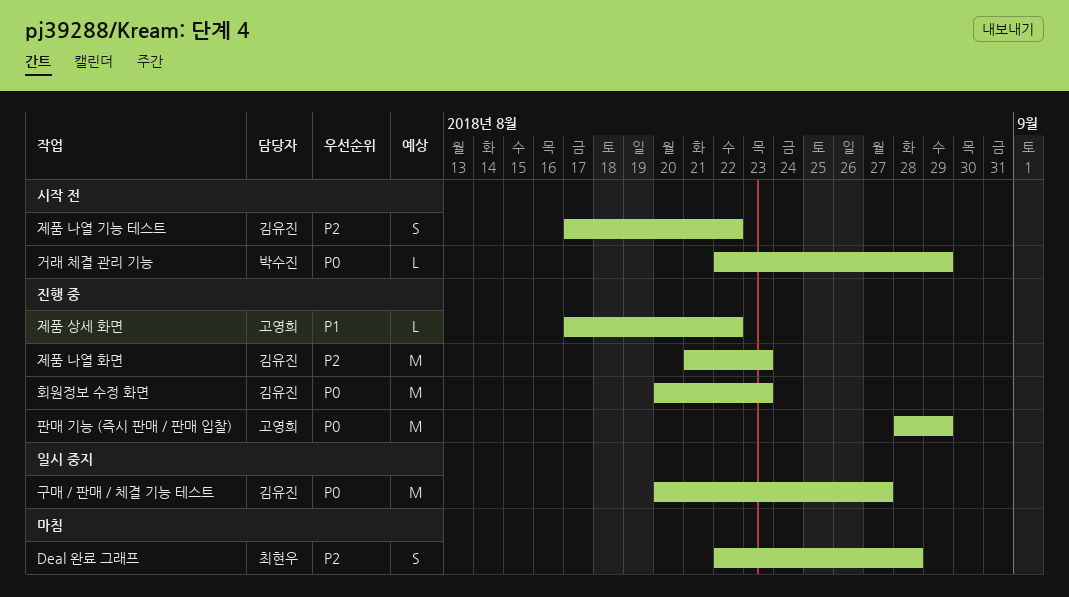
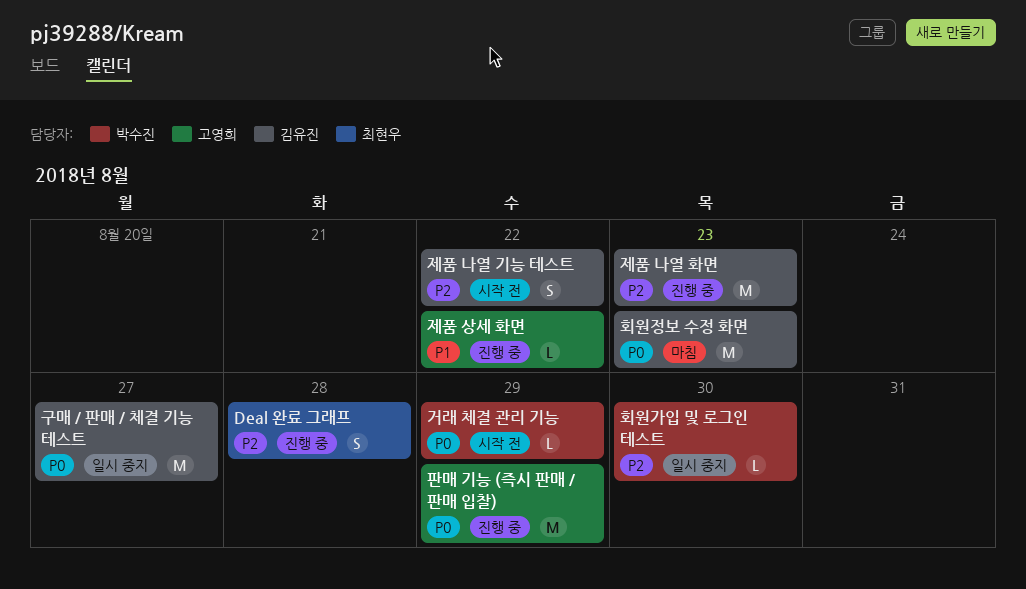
Deal 완료 그래프, status: 마침 -> 진행 중
회원가입 및 로그인 테스트: none -> present
회원정보 수정 화면, status: 진행 중 -> 마침

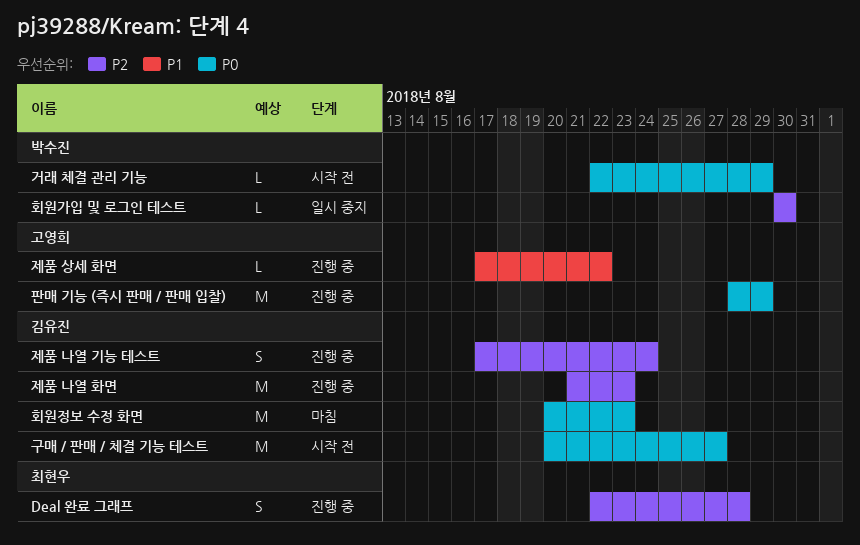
구매 / 판매 / 체결 기능 테스트, status: 일시 중지 -> 시작 전
제품 나열 기능 테스트, status: 시작 전 -> 진행 중
제품 나열 기능 테스트, due: Aug 22 -> Aug 24

